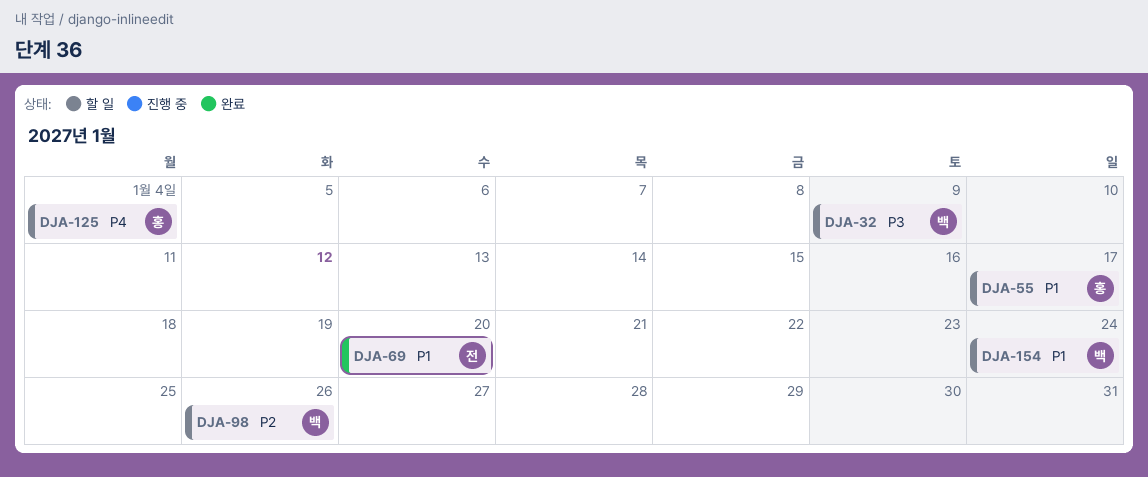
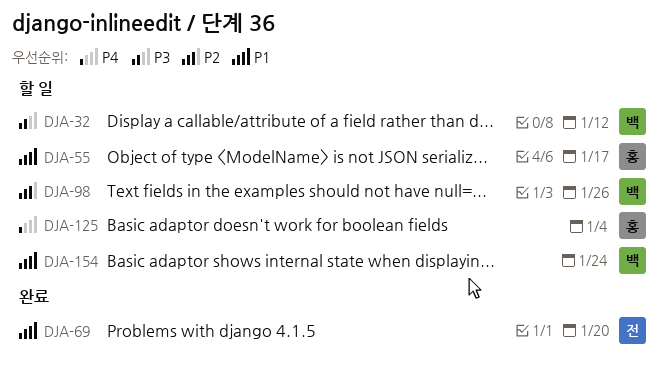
DJA-32, due: Jan 9 -> Jan 12

